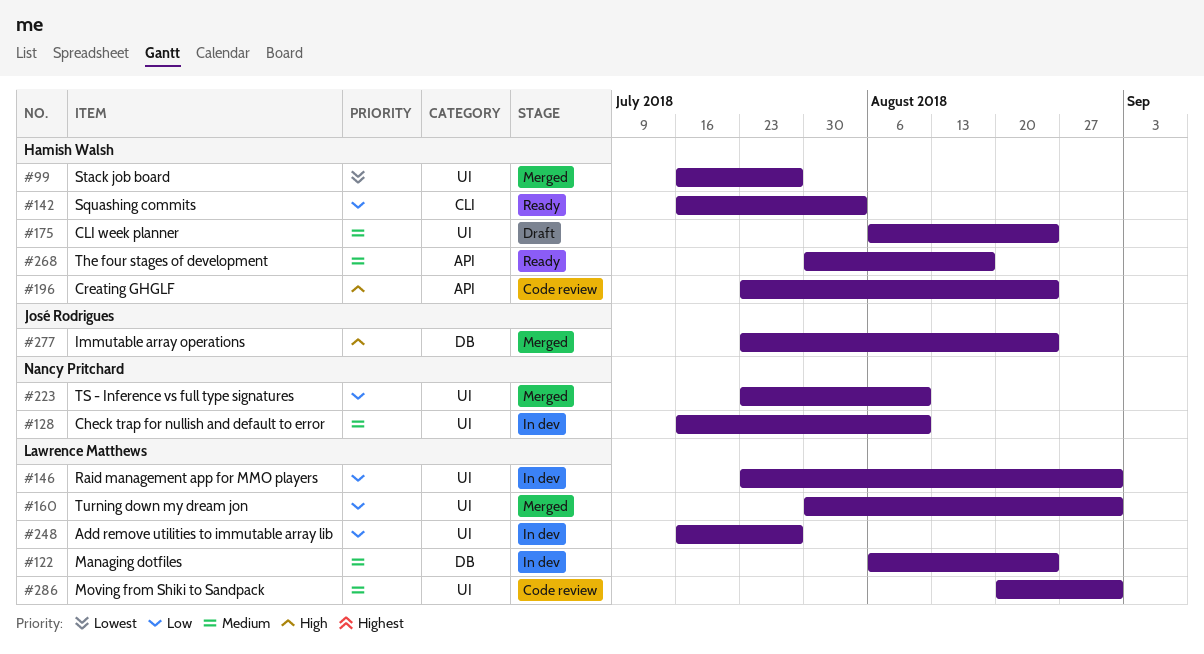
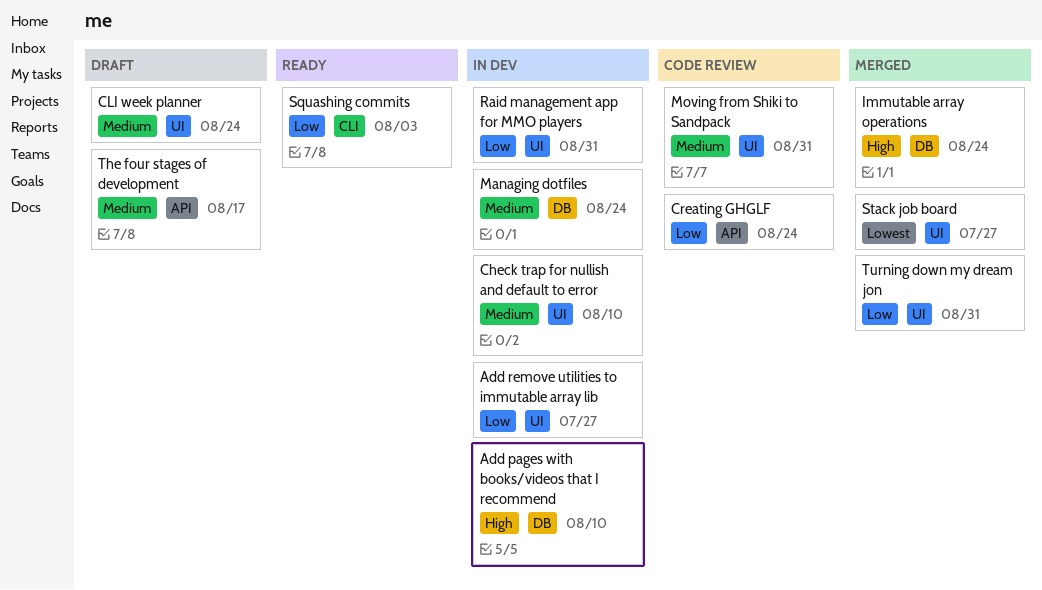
Add pages with books/videos that I recommend: none -> present
Creating GHGLF, priority: High -> Low
The four stages of development, status: Ready -> Draft
TS - Inference vs full type signatures: present -> none

